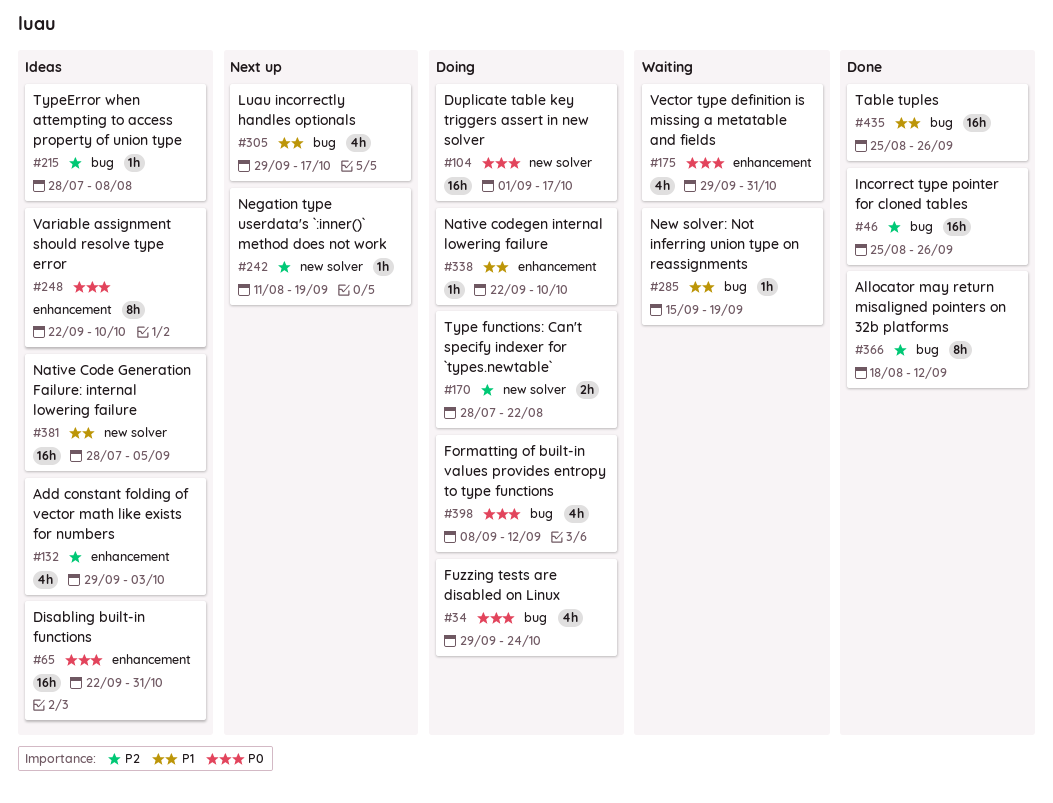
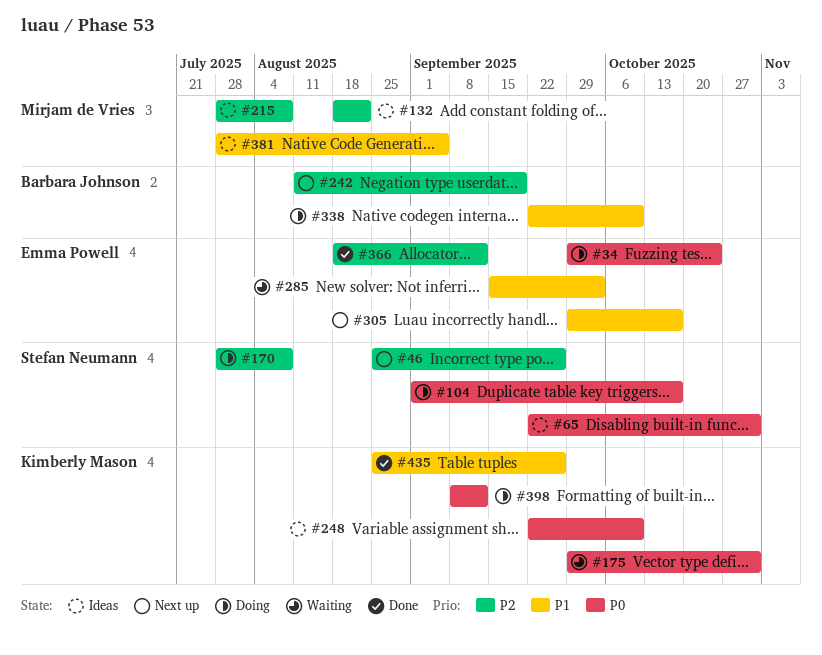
#46, status: Done -> Next up
#132, start: Sep 29 -> Aug 18
#132, due: Oct 3 -> Aug 22
#170, due: Aug 22 -> Aug 8
#285, due: Sep 19 -> Oct 3

